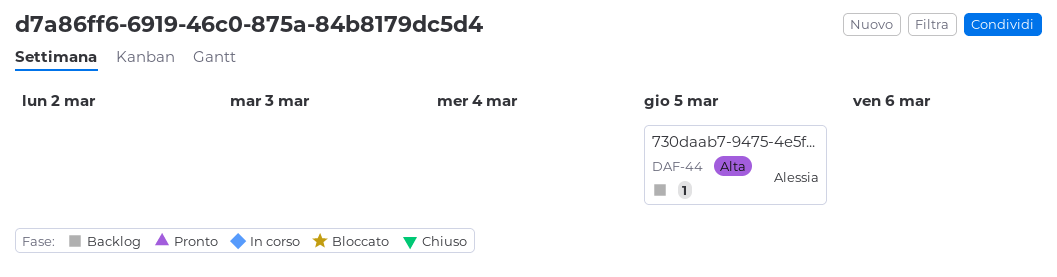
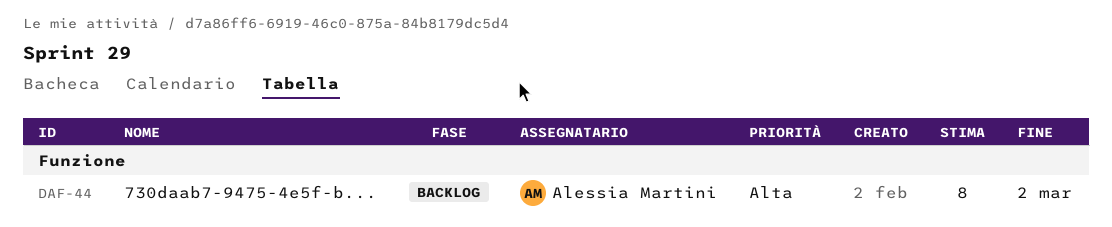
DAF-44, estimate: 1 -> 8
DAF-44, due: Mar 5 -> Mar 2

